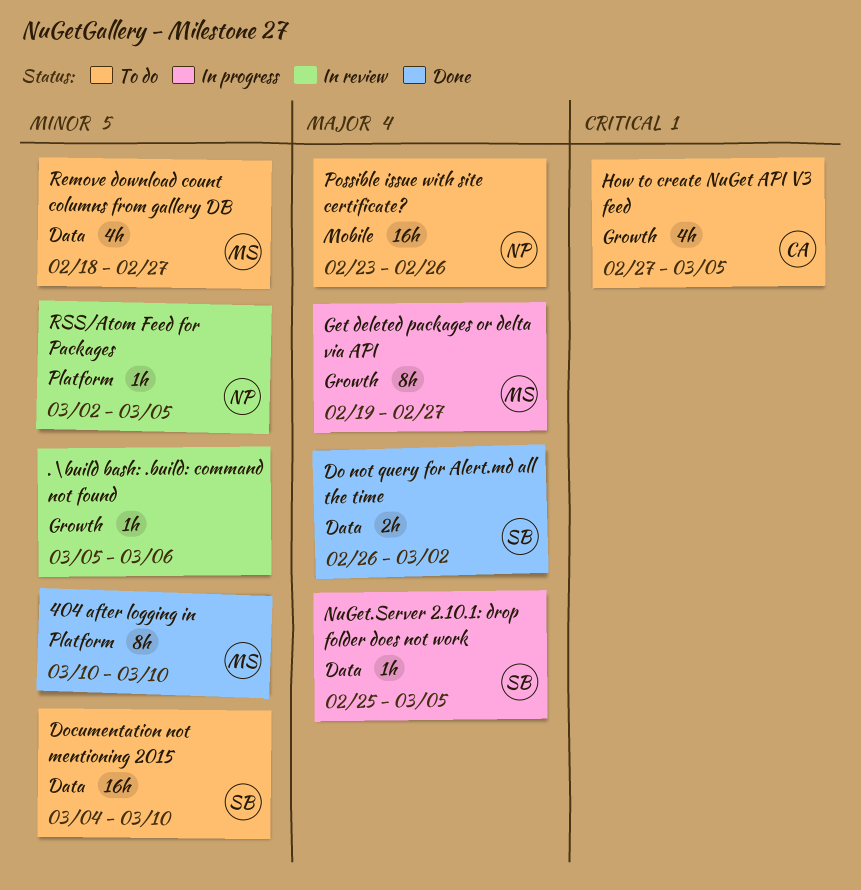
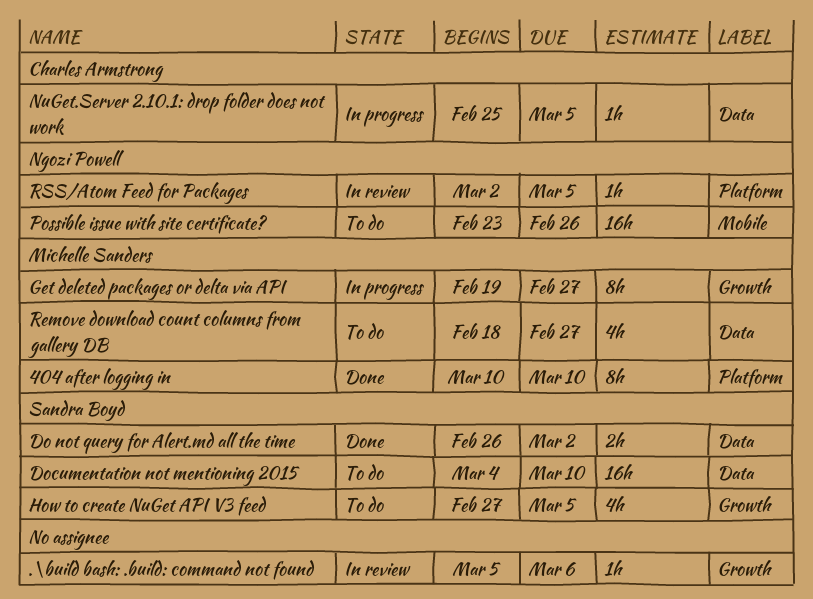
How to create NuGet API V3 feed, owner: Charles Armstrong -> Sandra Boyd
NuGet.Server 2.10.1: drop folder does not work, owner: Sandra Boyd -> Charles Armstrong

